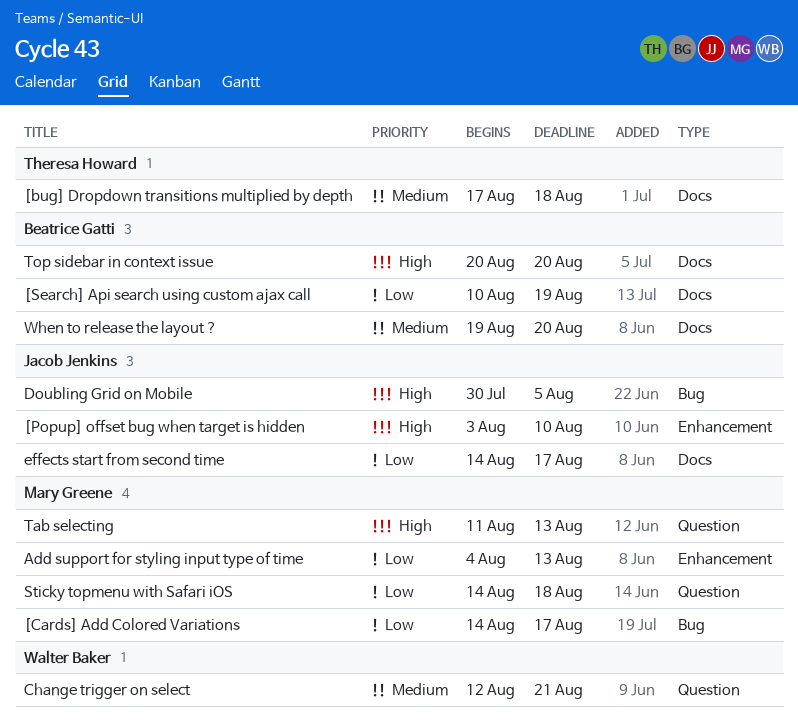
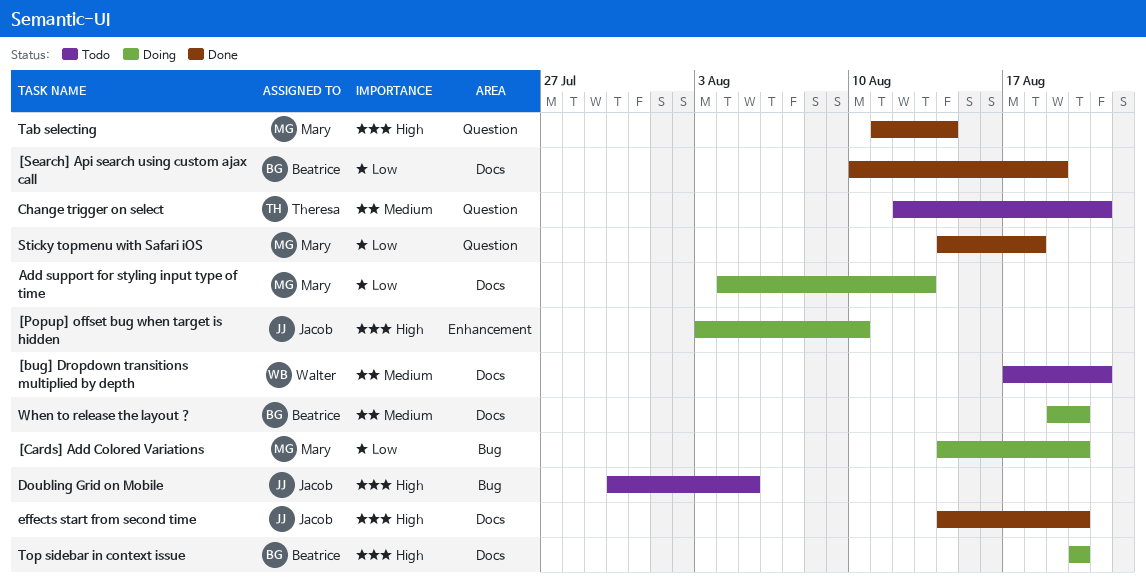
[bug] Dropdown transitions multiplied by depth, owner: Theresa Howard -> Walter Baker
[bug] Dropdown transitions multiplied by depth, due: Aug 18 -> Aug 21
[Cards] Add Colored Variations, due: Aug 17 -> Aug 20
Add support for styling input type of time, label: Enhancement -> Docs
Change trigger on select, owner: Walter Baker -> Theresa Howard
effects start from second time, priority: Low -> High
effects start from second time, due: Aug 17 -> Aug 20
Tab selecting, due: Aug 13 -> Aug 14

